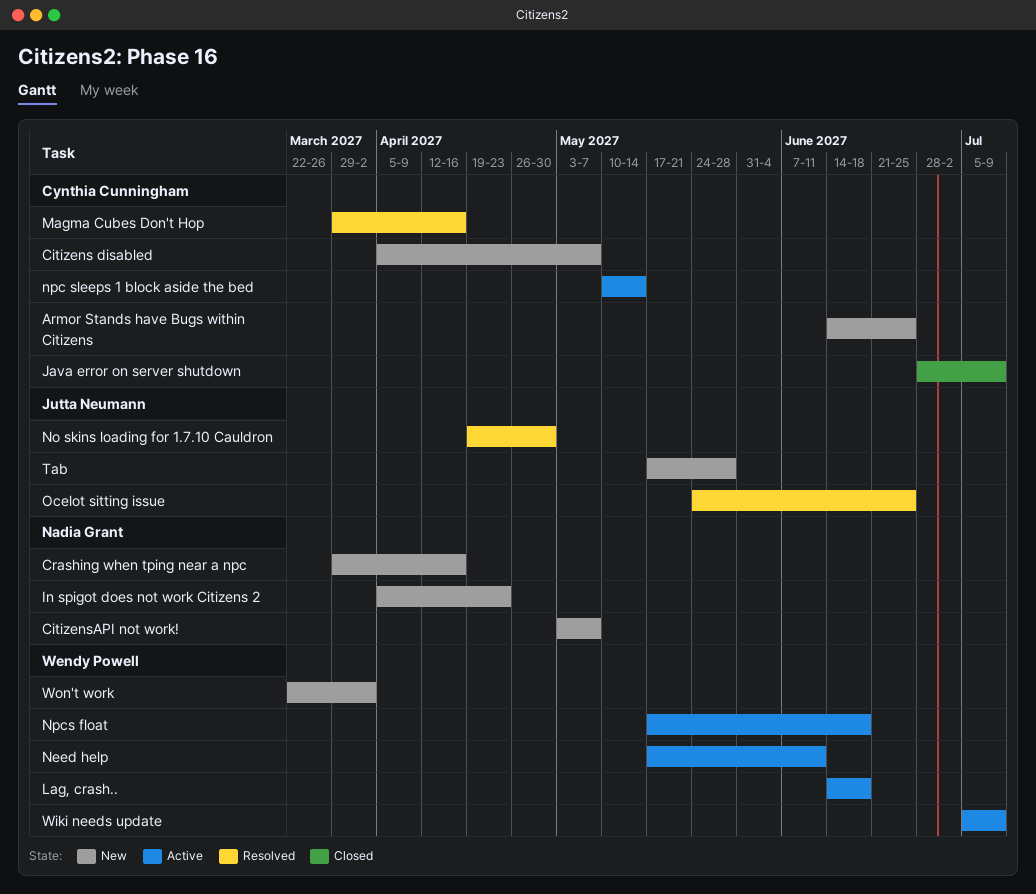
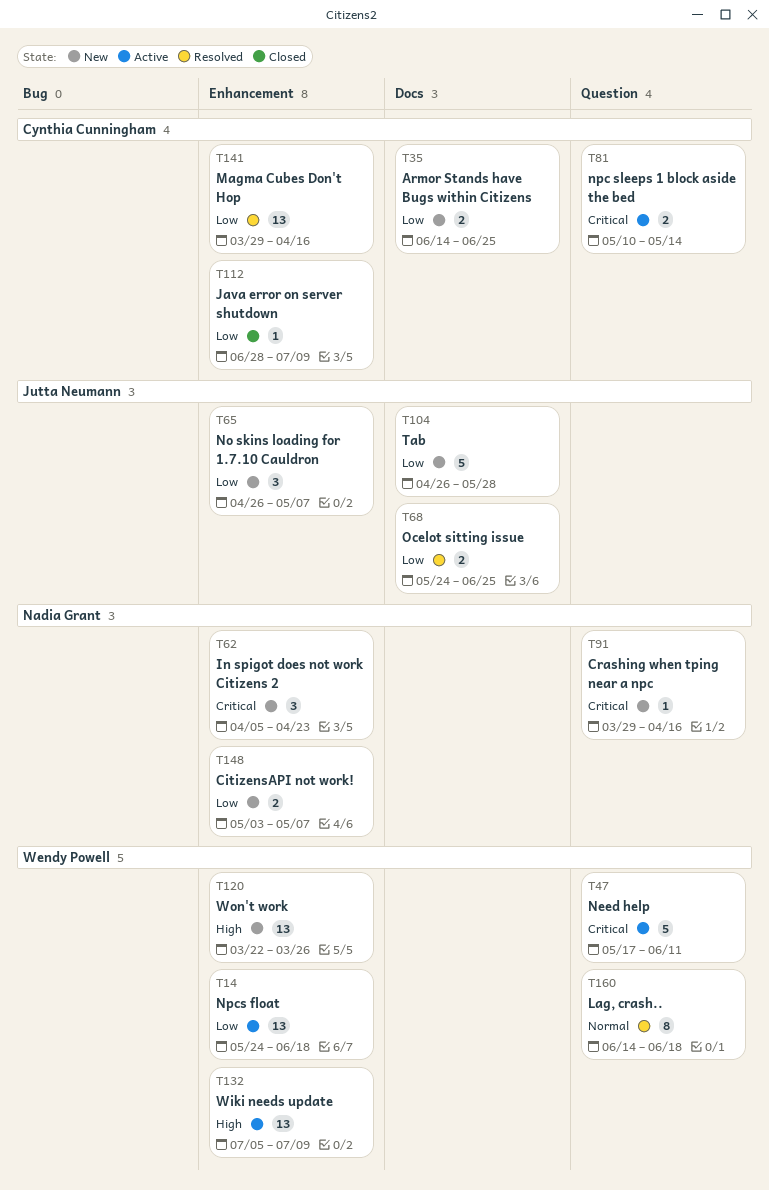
Citizens disabled: present -> none
Lag, crash.., status: Active -> Resolved
No skins loading for 1.7.10 Cauldron, status: Resolved -> New
No skins loading for 1.7.10 Cauldron, start: Apr 19 -> Apr 26
No skins loading for 1.7.10 Cauldron, due: Apr 30 -> May 7
Npcs float, start: May 17 -> May 24
Tab, start: May 17 -> Apr 26
Won't work, due: Apr 2 -> Mar 26

